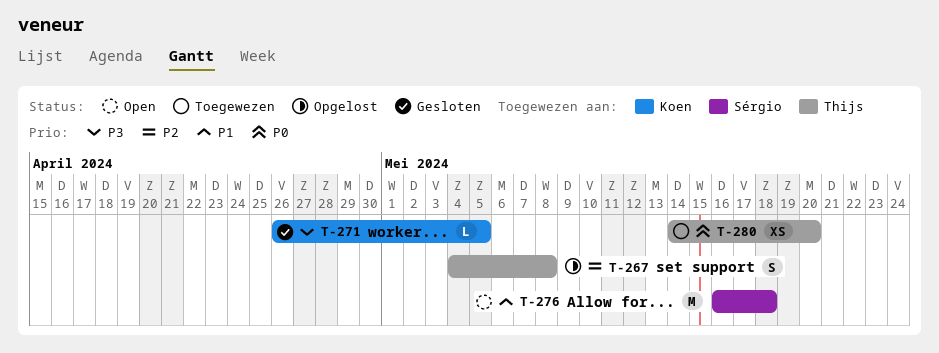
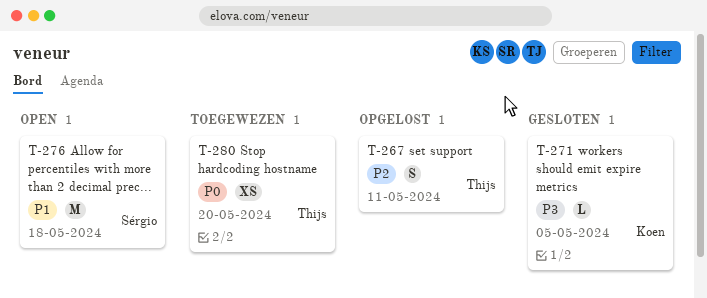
T-267, due: May 8 -> May 11

